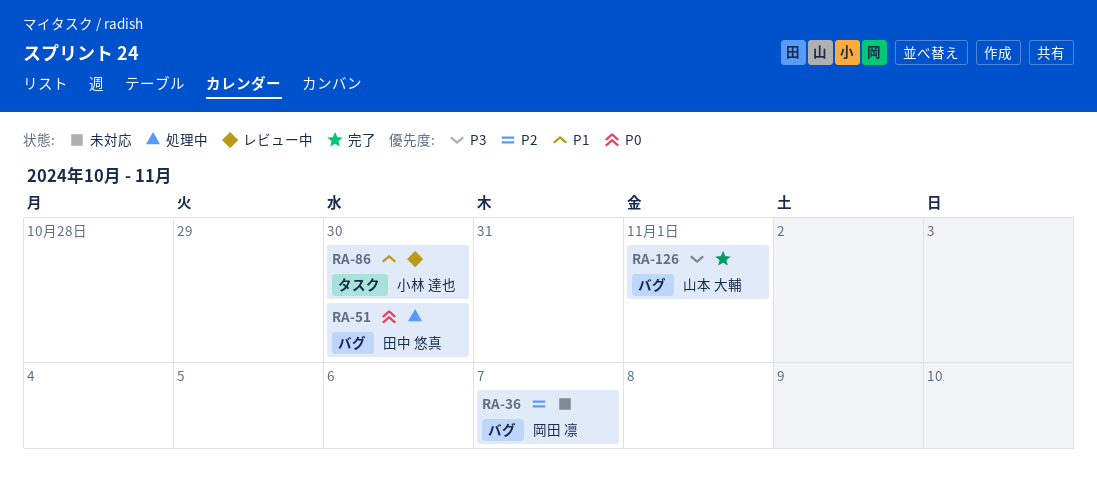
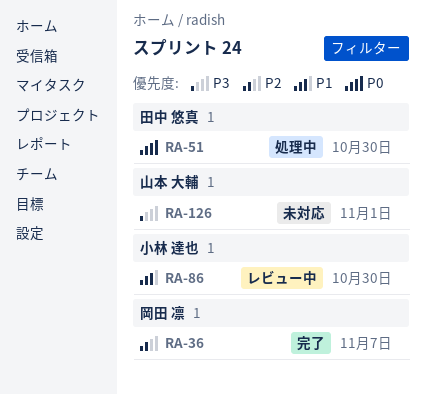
RA-36, status: 未対応 -> 完了
RA-126, status: 完了 -> 未対応

